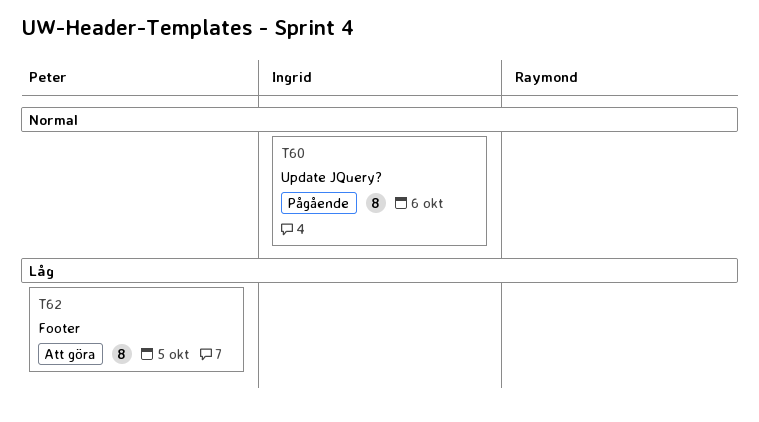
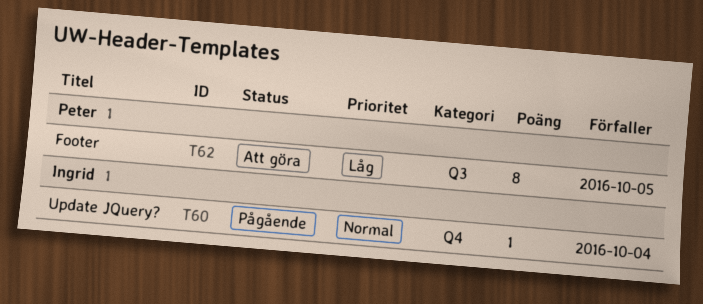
T60, estimate: 8 -> 1
T60, due: Oct 6 -> Oct 4

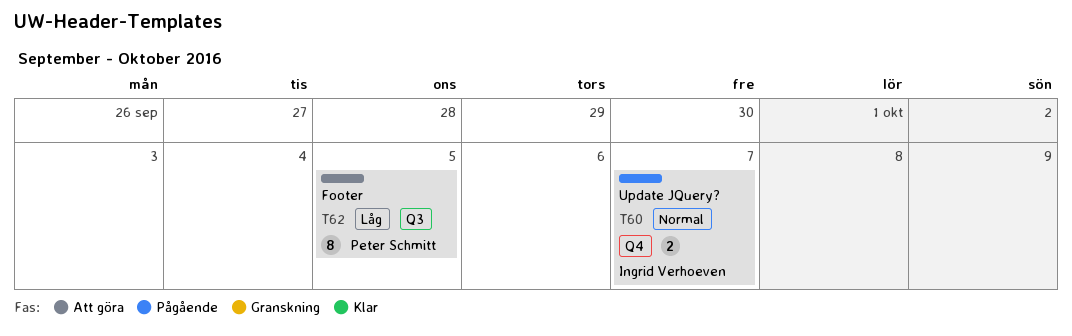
T60, estimate: 1 -> 2
T60, due: Oct 4 -> Oct 7

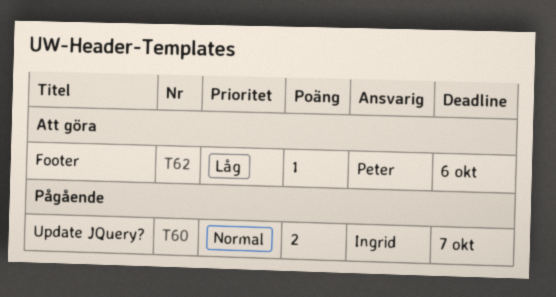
T62, estimate: 8 -> 1
T62, due: Oct 5 -> Oct 6

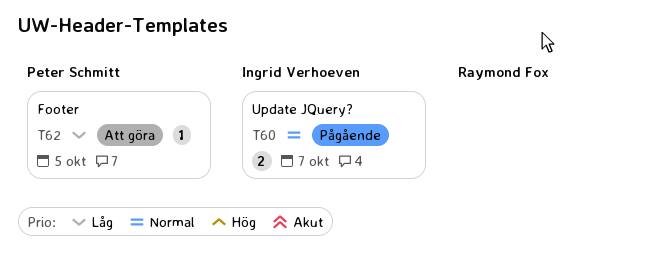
T62, due: Oct 6 -> Oct 5

